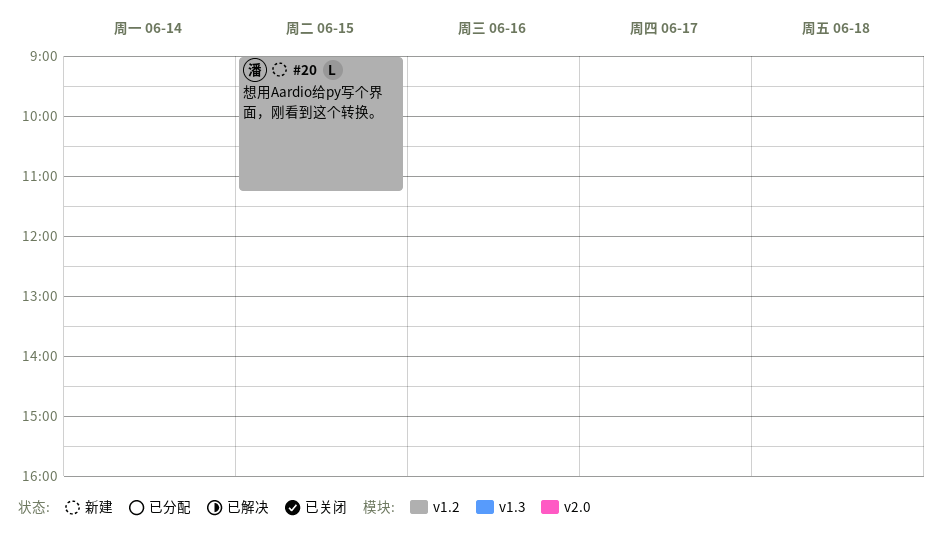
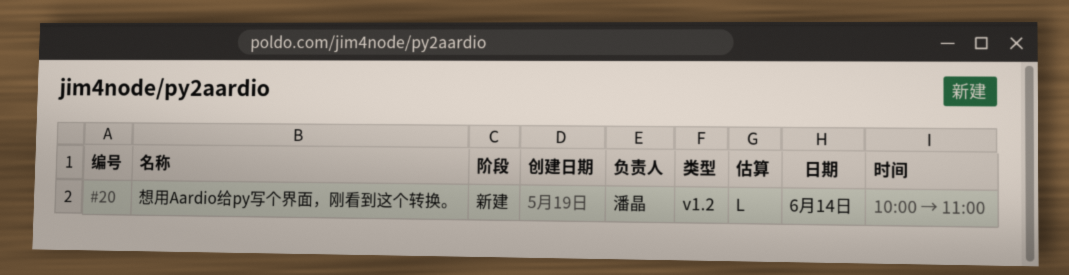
#20, day: Jun 15 -> Jun 14
#20, begins: 09:00 -> 10:00
#20, ends: 11:15 -> 11:00

